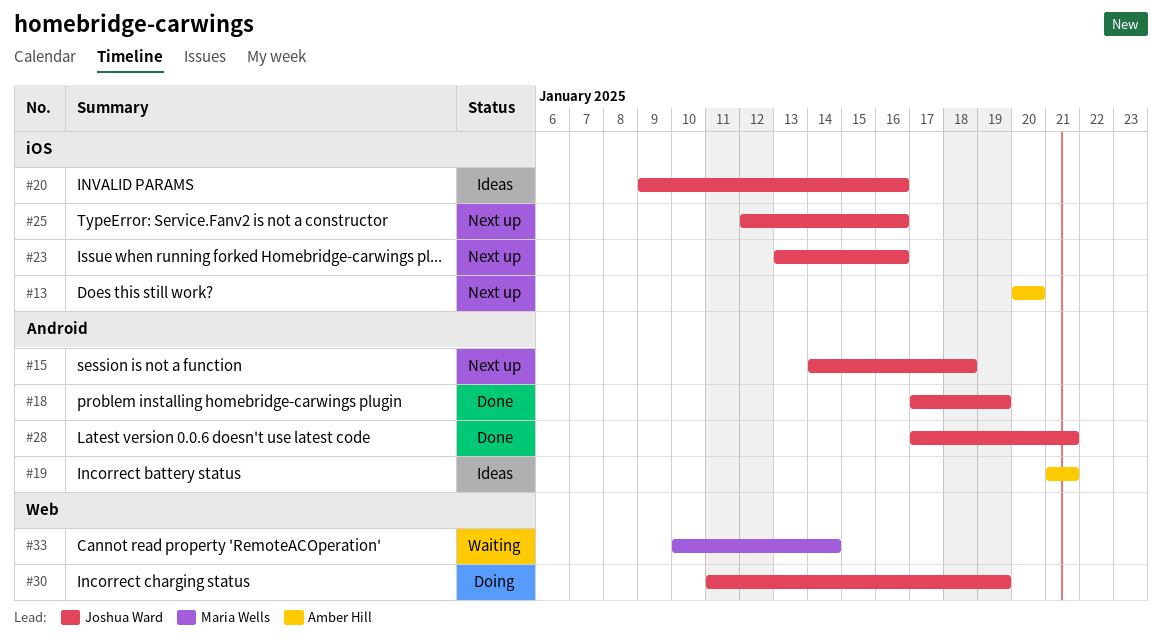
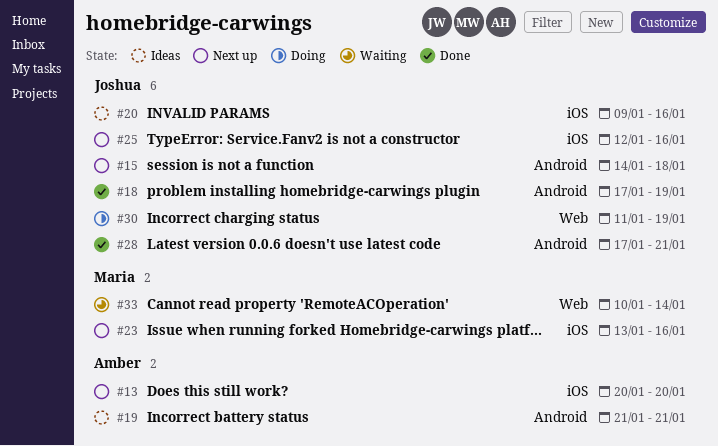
#23, owner: Joshua Ward -> Maria Wells

